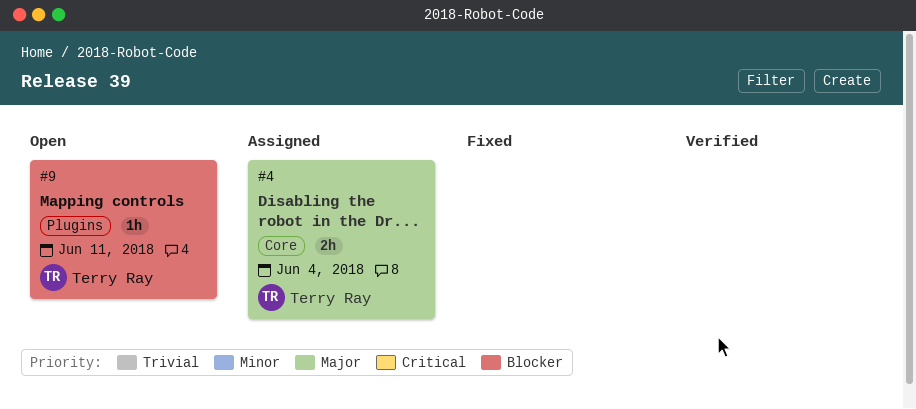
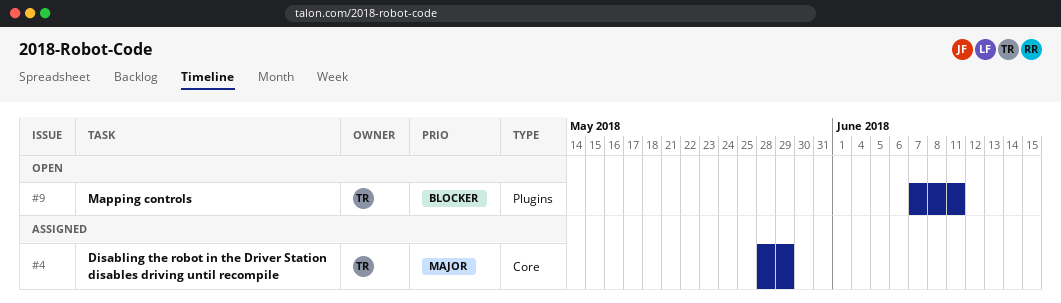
#4, due: Jun 4 -> May 29

